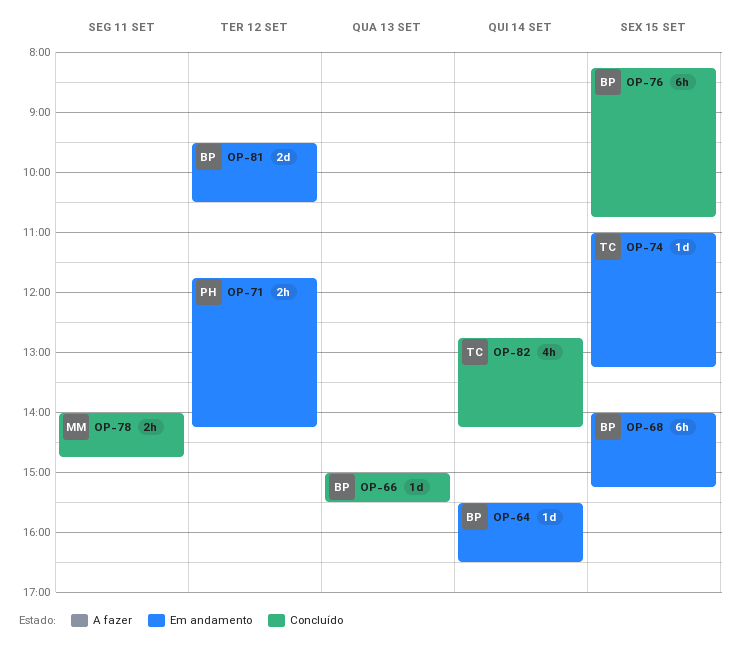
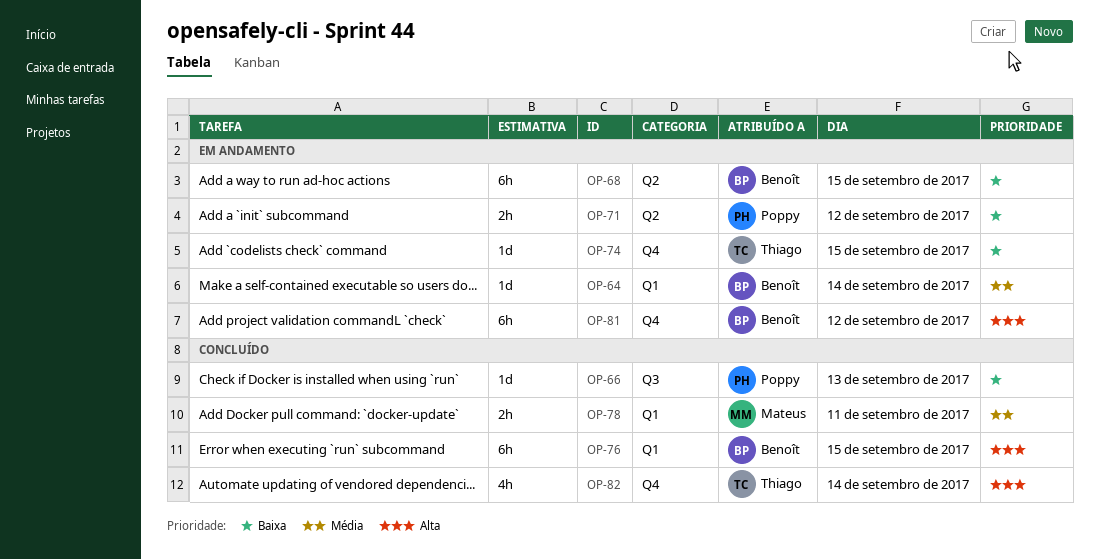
OP-66, owner: Benoît -> Poppy
OP-81, estimate: 2d -> 6h

